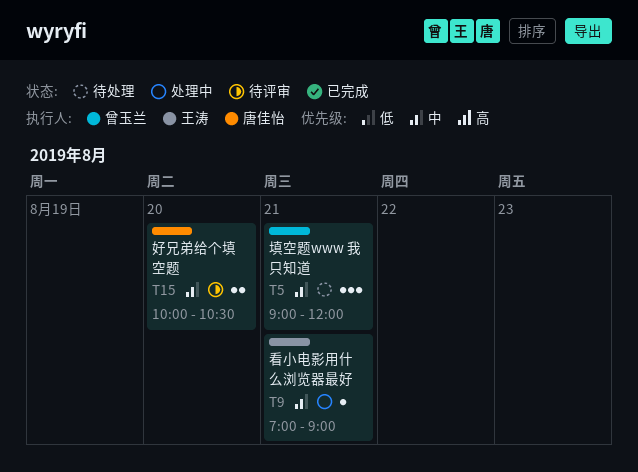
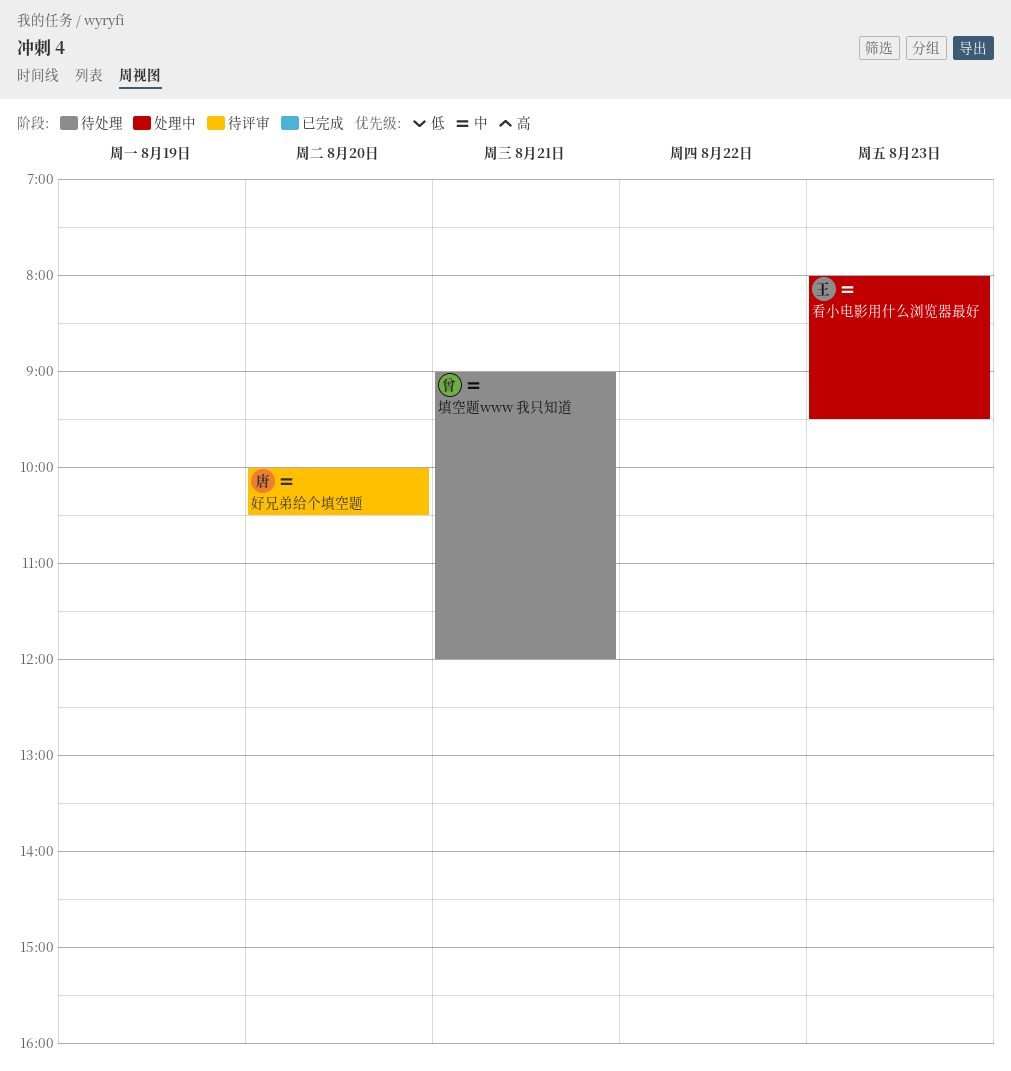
看小电影用什么浏览器最好, day: Aug 21 -> Aug 23
看小电影用什么浏览器最好, begins: 07:00 -> 08:00
看小电影用什么浏览器最好, ends: 09:00 -> 09:30

